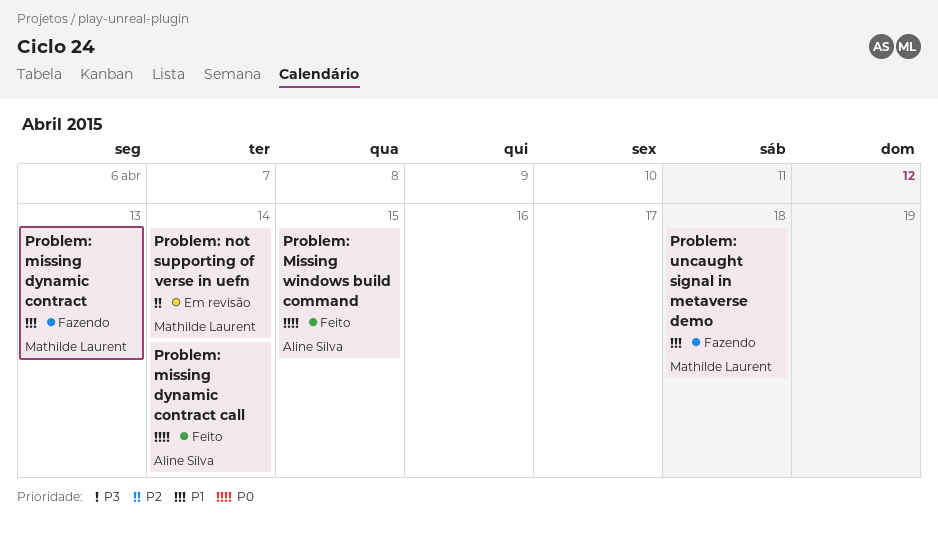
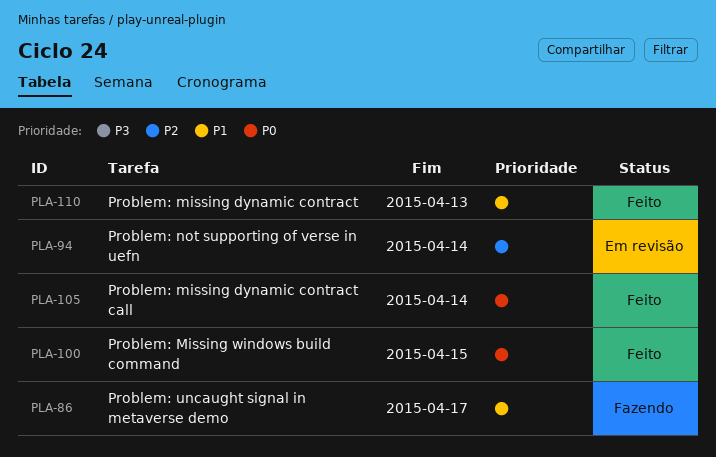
Problem: missing dynamic contract, status: Fazendo -> Feito
Problem: uncaught signal in metaverse demo, due: Apr 18 -> Apr 17

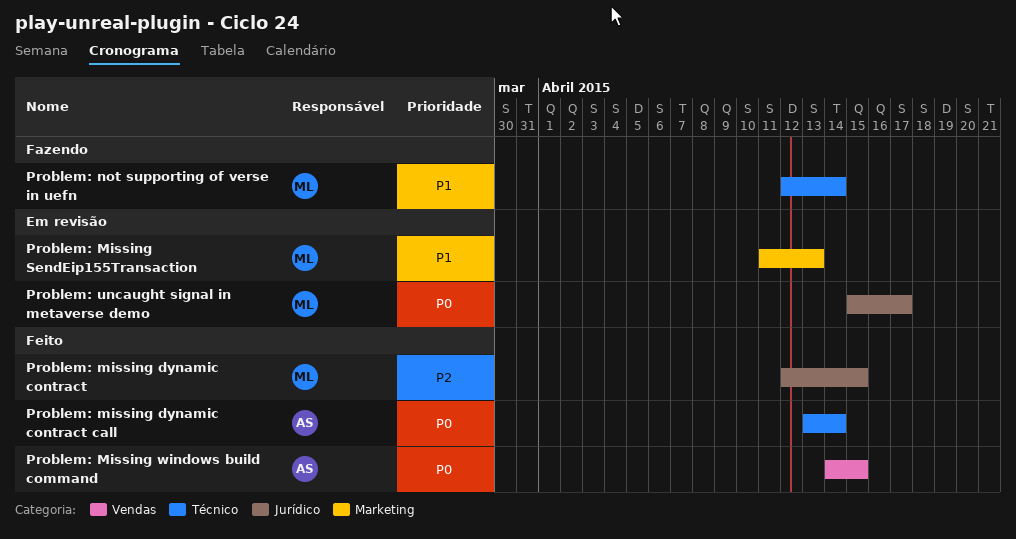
Problem: missing dynamic contract, priority: P1 -> P2
Problem: missing dynamic contract, due: Apr 13 -> Apr 15
Problem: Missing SendEip155Transaction: none -> present
Problem: not supporting of verse in uefn, status: Em revisão -> Fazendo
Problem: not supporting of verse in uefn, priority: P2 -> P1
Problem: uncaught signal in metaverse demo, status: Fazendo -> Em revisão
Problem: uncaught signal in metaverse demo, priority: P1 -> P0

